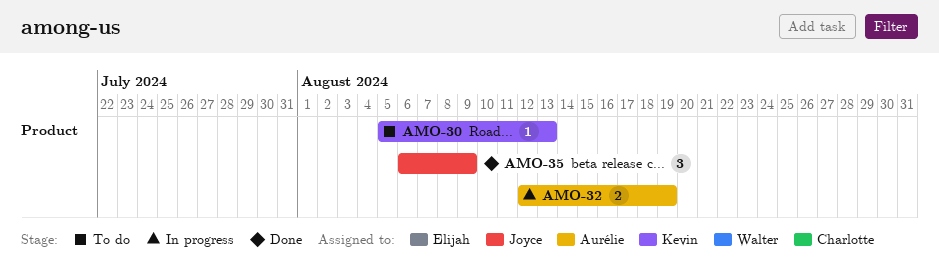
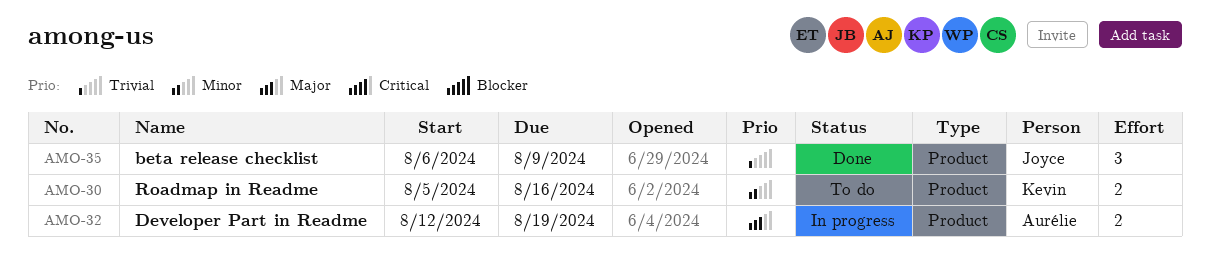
AMO-30, estimate: 1 -> 2
AMO-30, due: Aug 13 -> Aug 16

